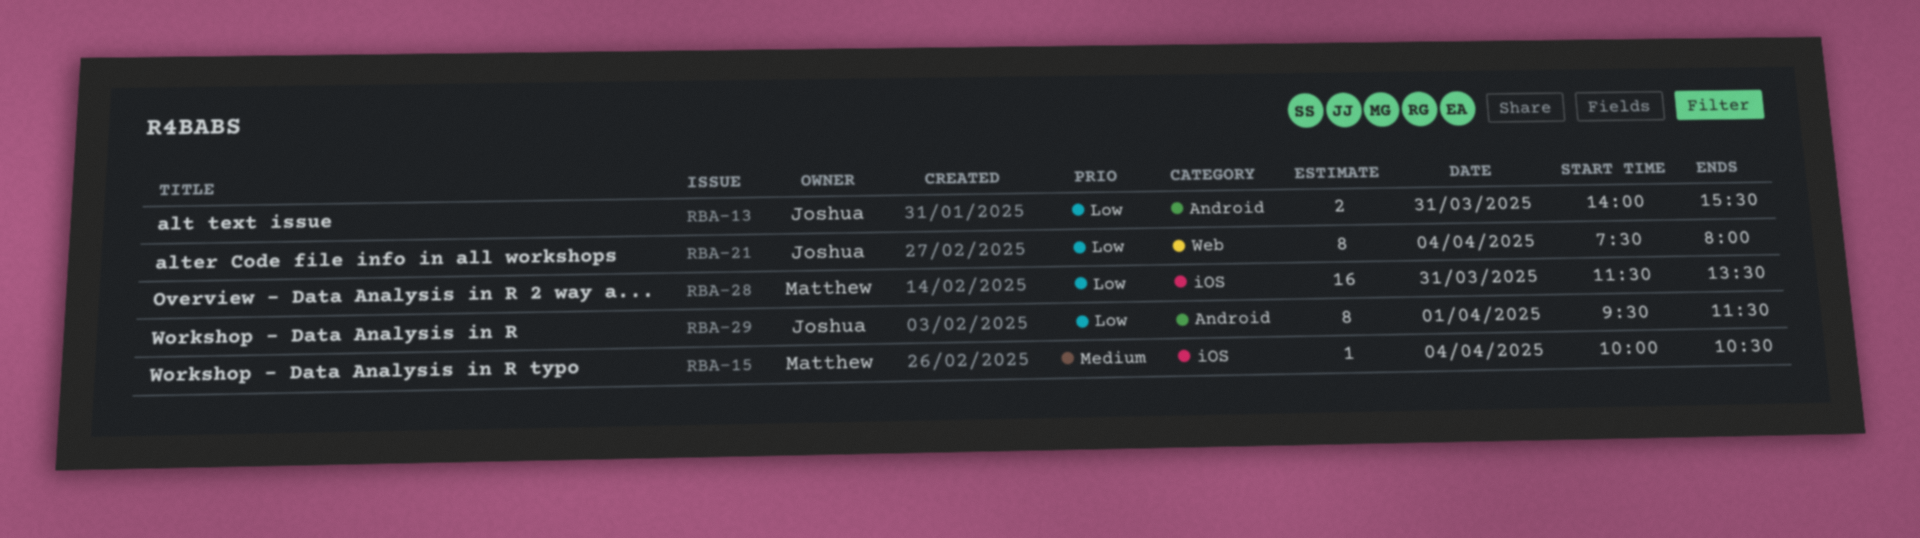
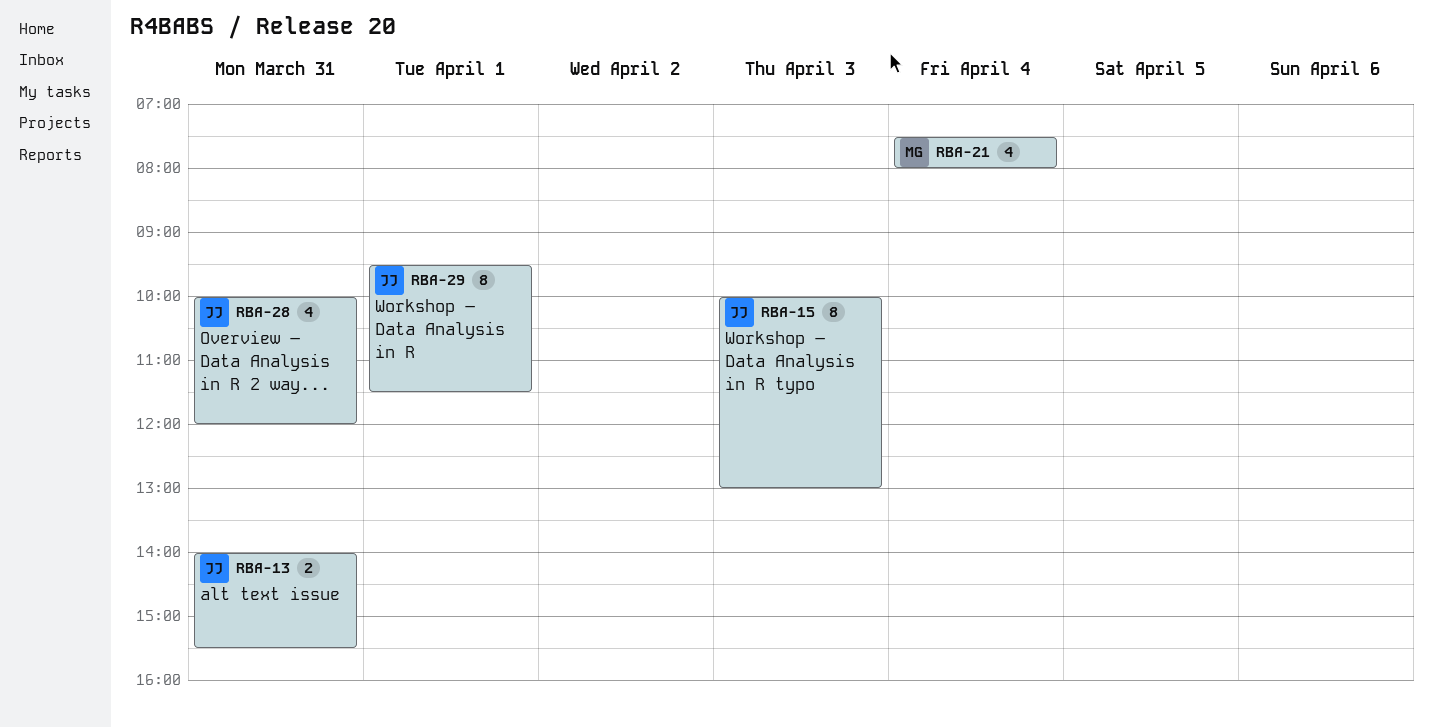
RBA-15, owner: Matthew -> Joshua
RBA-15, estimate: 1 -> 8
RBA-15, day: Apr 4 -> Apr 3
RBA-15, ends: 10:30 -> 13:00
RBA-21, owner: Joshua -> Matthew
RBA-21, estimate: 8 -> 4
RBA-28, owner: Matthew -> Joshua
RBA-28, estimate: 16 -> 4
RBA-28, begins: 11:30 -> 10:00
RBA-28, ends: 13:30 -> 12:00

